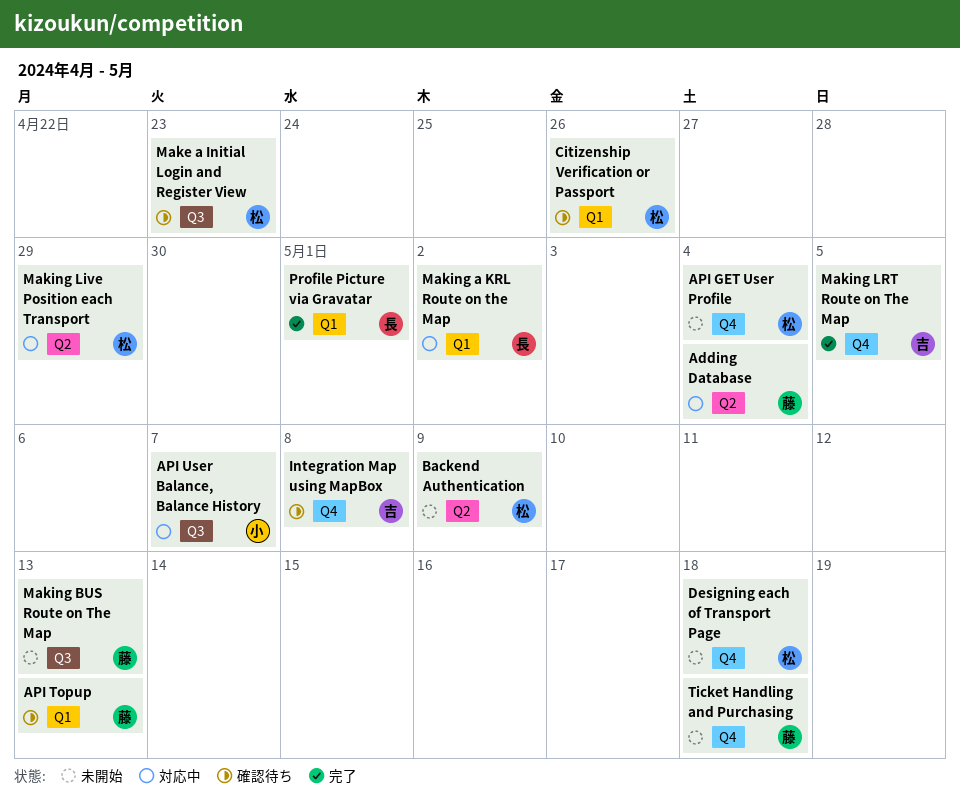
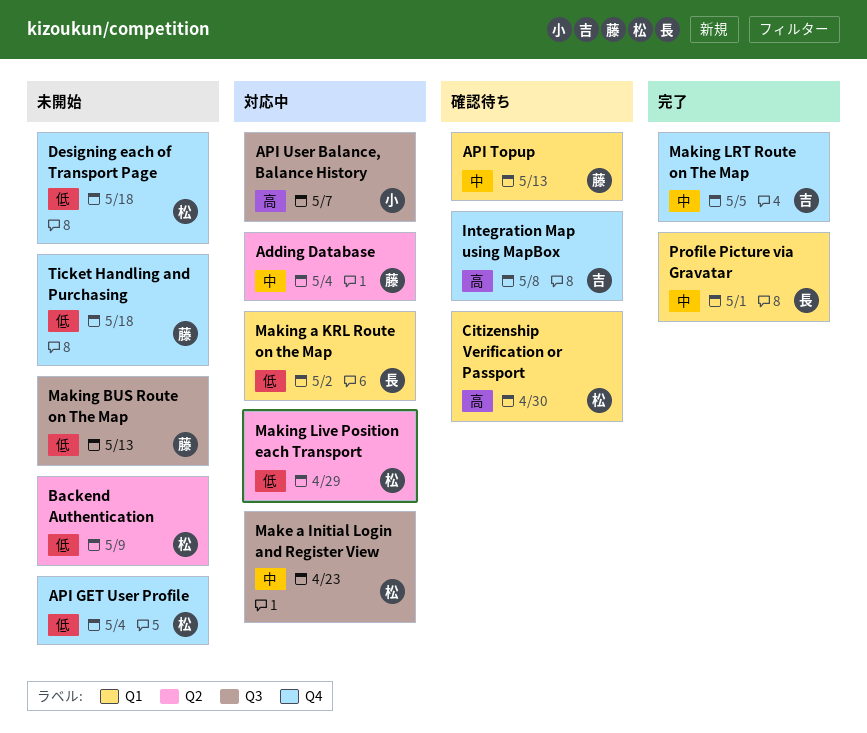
Citizenship Verification or Passport, due: Apr 26 -> Apr 30
Make a Initial Login and Register View, status: 確認待ち -> 対応中

